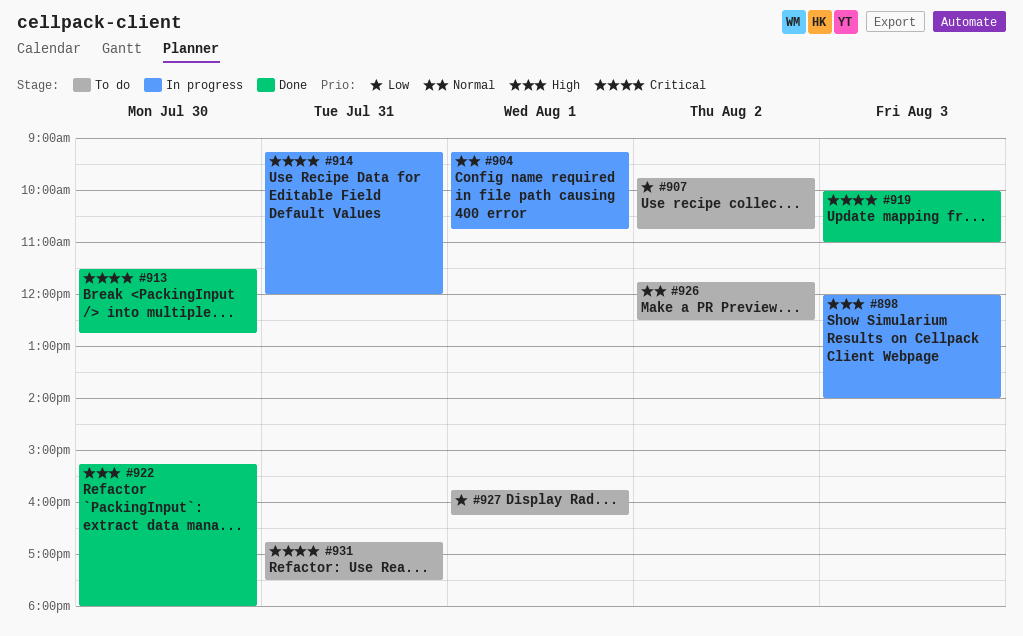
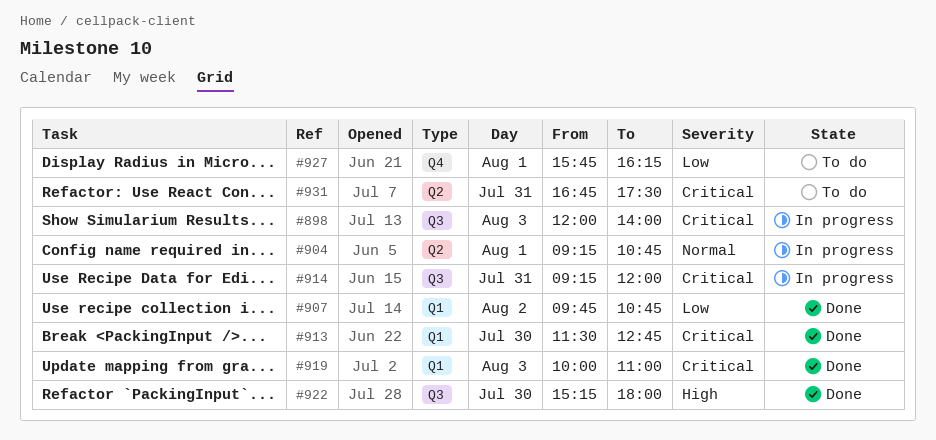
#898, priority: High -> Critical
#907, status: To do -> Done
#926: present -> none

